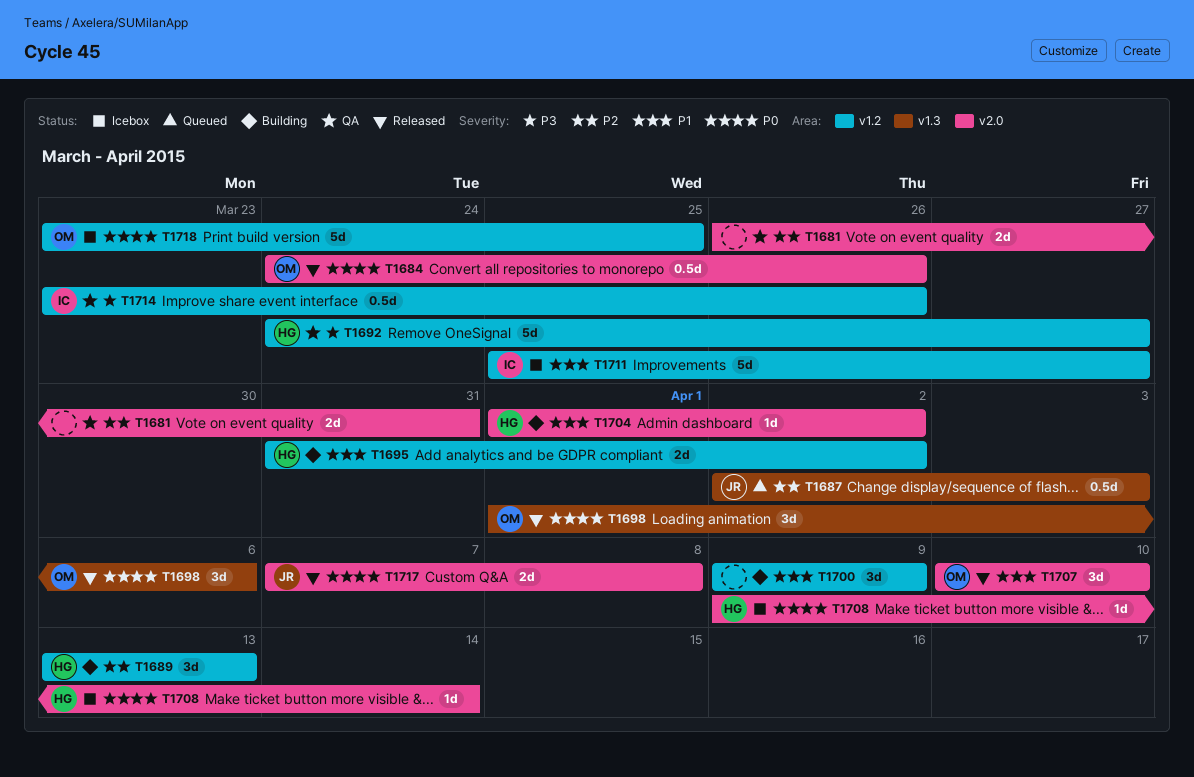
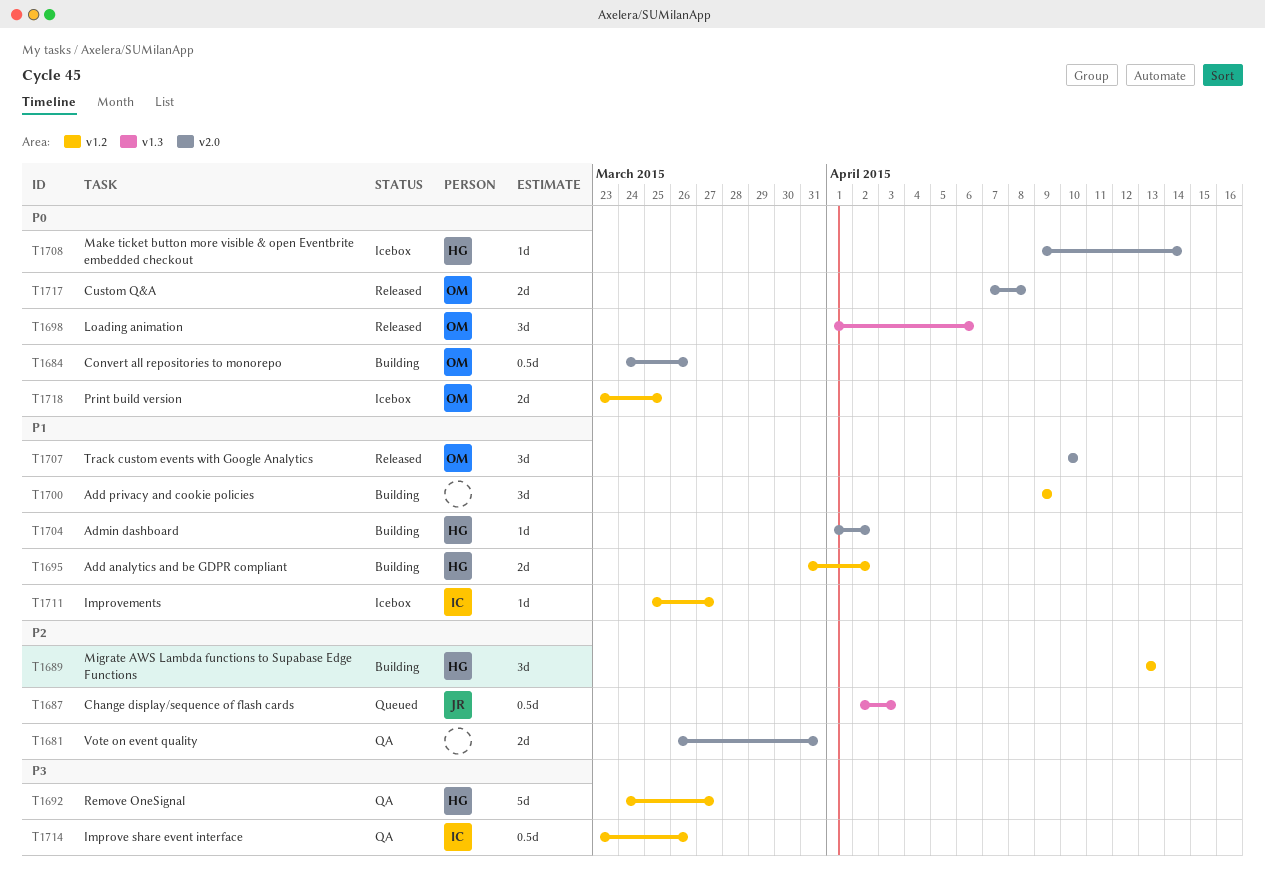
T1684, status: Released -> Building
T1711, estimate: 5d -> 1d
T1717, owner: JR -> OM
T1718, estimate: 5d -> 2d

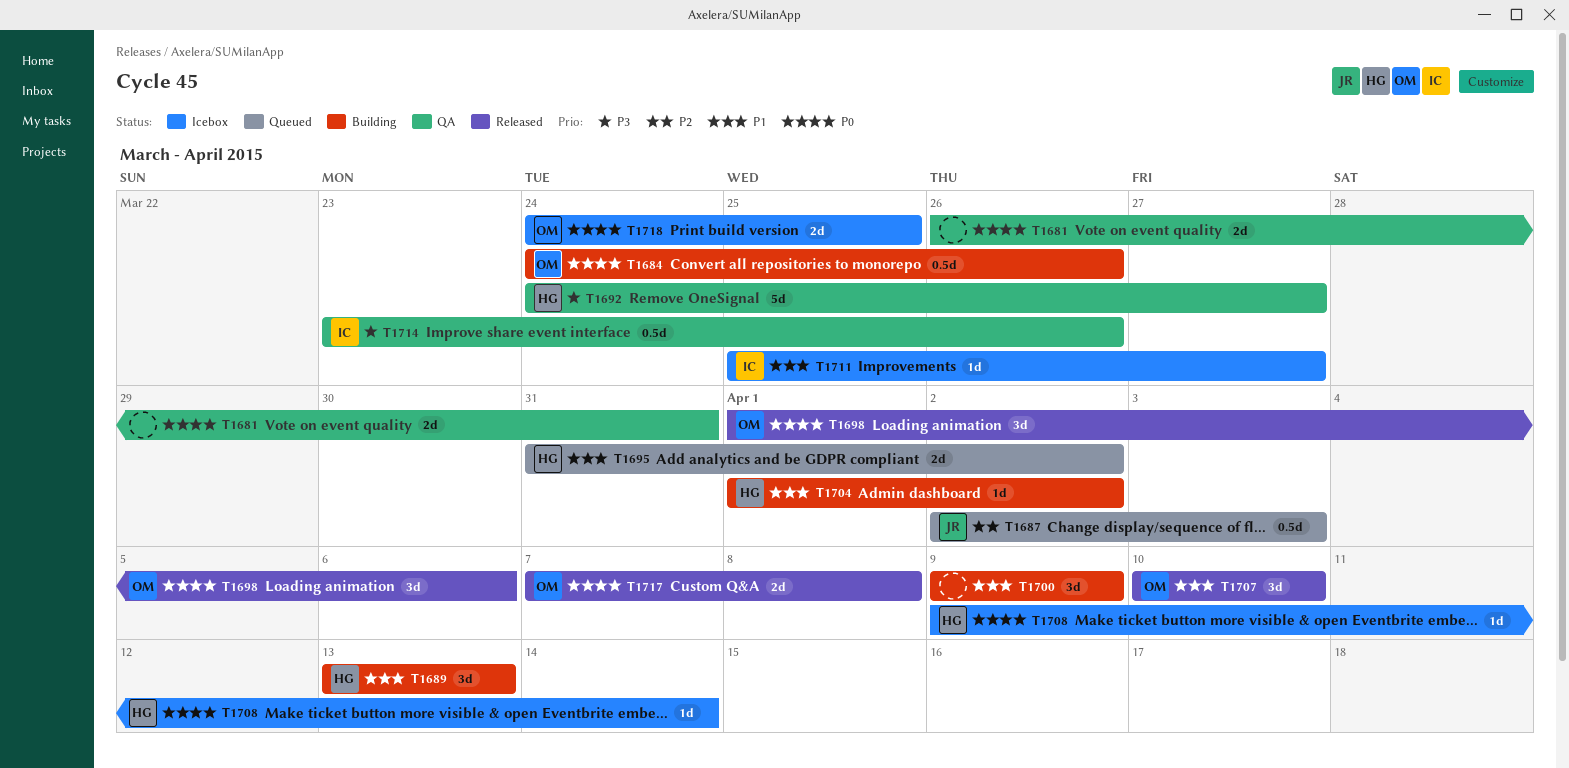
T1681, priority: P2 -> P0
T1689, priority: P2 -> P1
T1695, status: Building -> Queued
T1718, start: Mar 23 -> Mar 24

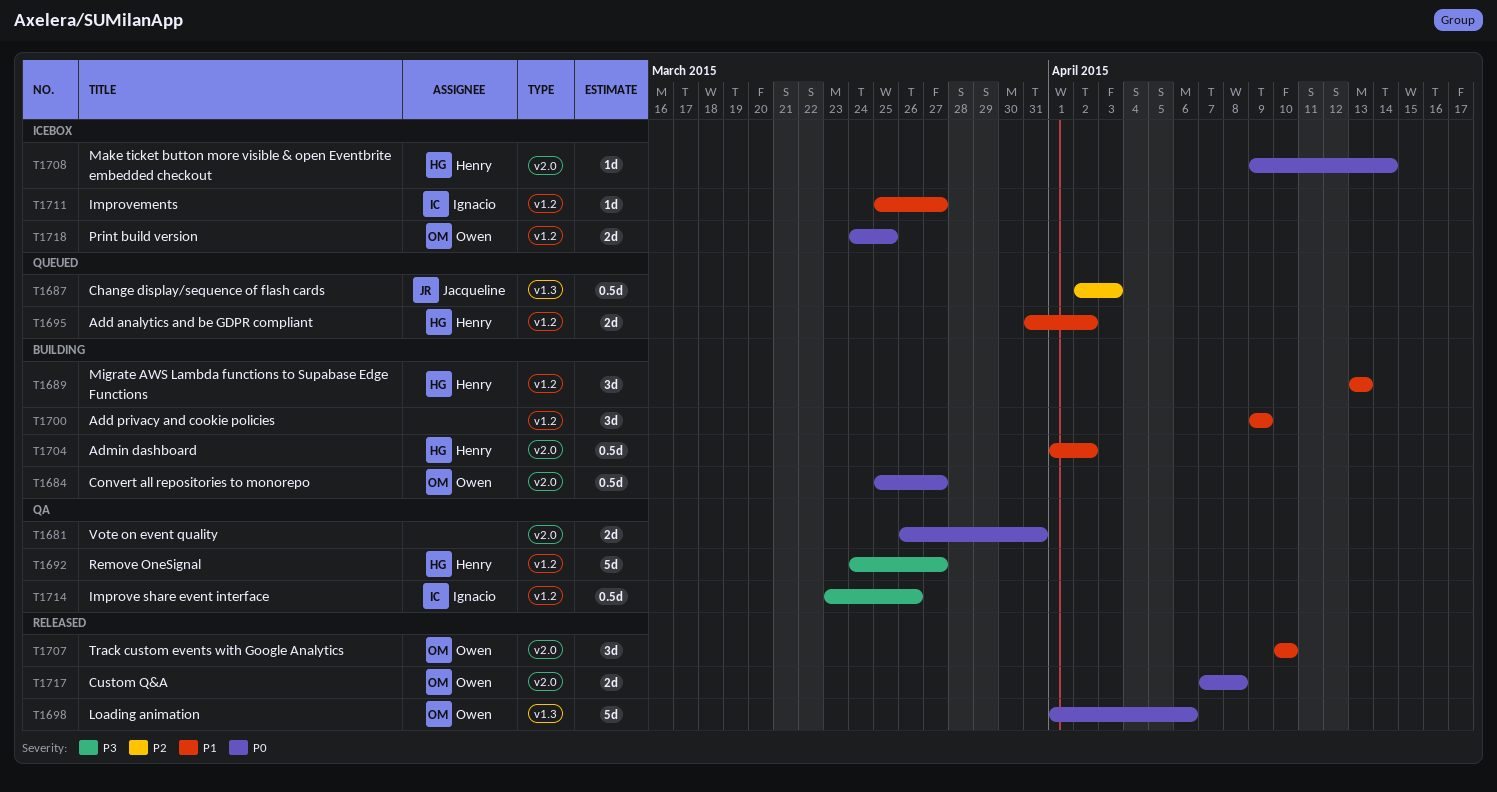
T1684, start: Mar 24 -> Mar 25
T1684, due: Mar 26 -> Mar 27
T1698, estimate: 3d -> 5d
T1704, estimate: 1d -> 0.5d

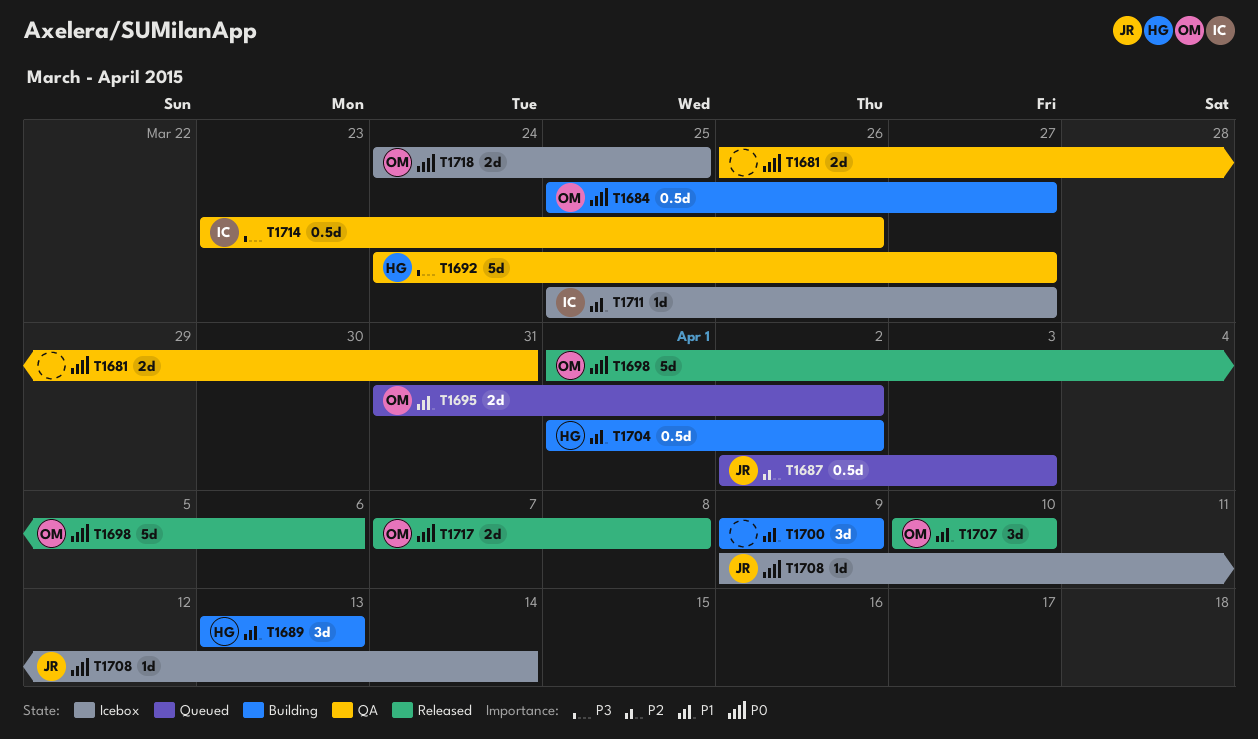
T1695, owner: Henry -> Owen
T1708, owner: Henry -> Jacqueline

